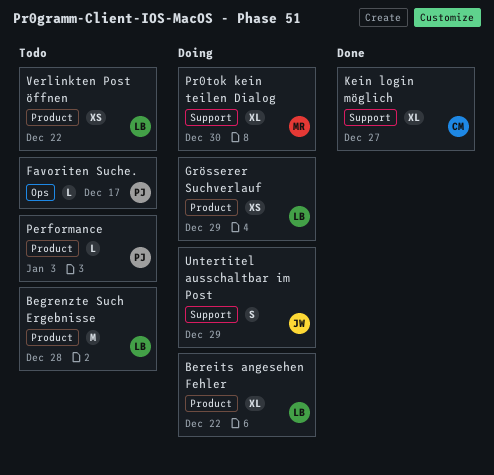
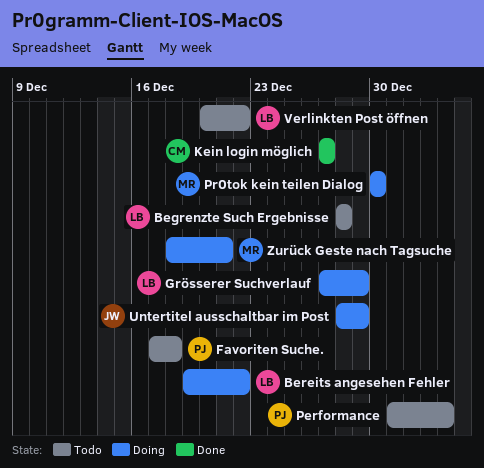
Favoriten Suche., due: Dec 17 -> Dec 18
Zurück Geste nach Tagsuche: none -> present

